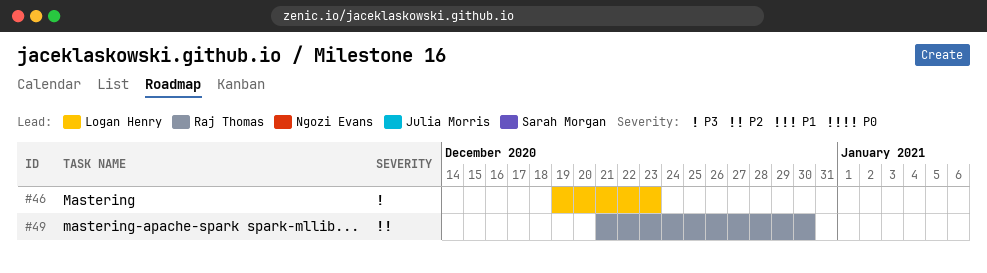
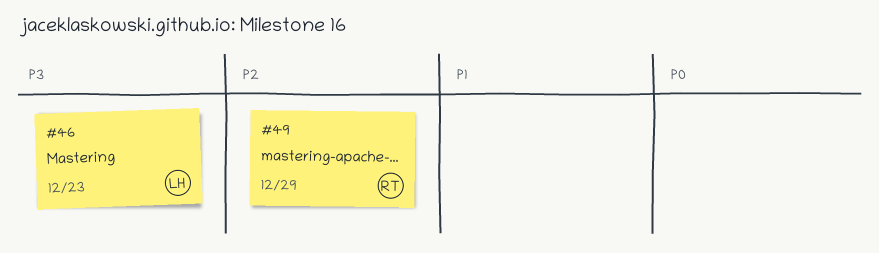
#49, due: Dec 30 -> Dec 29

